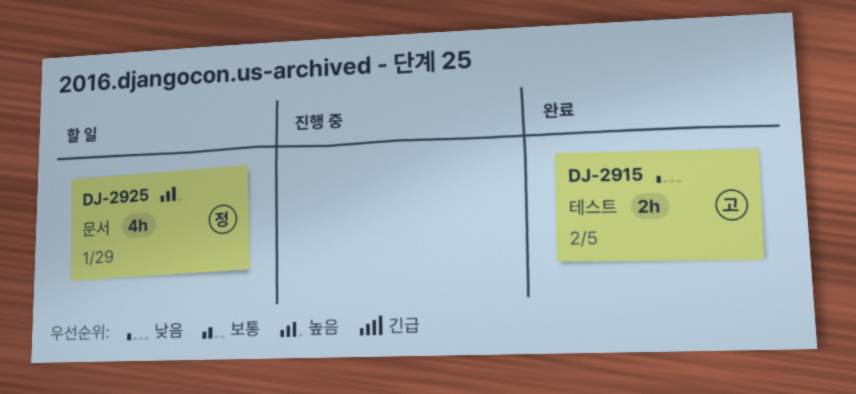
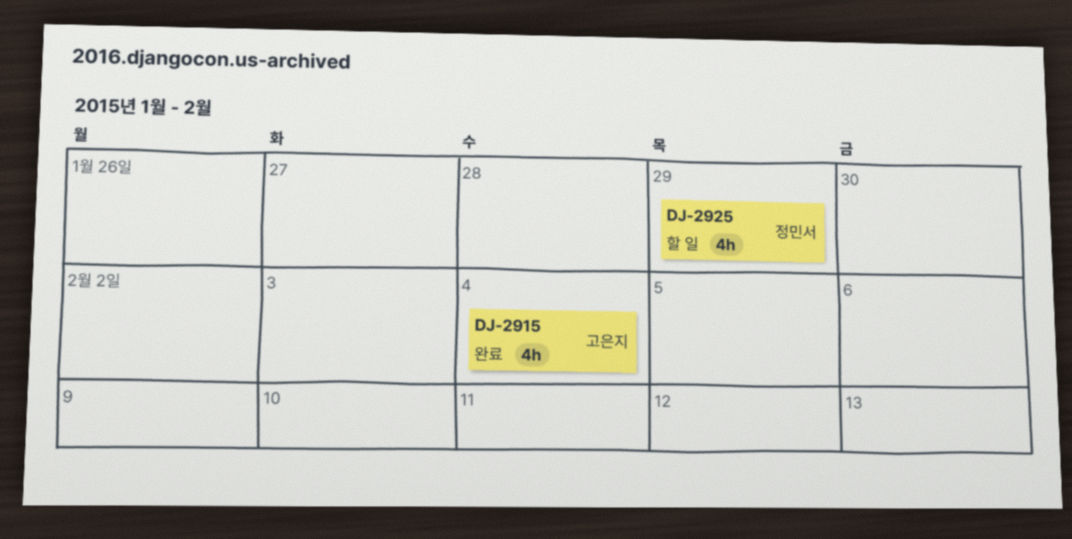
DJ-2915, estimate: 2h -> 4h
DJ-2915, due: Feb 5 -> Feb 4

